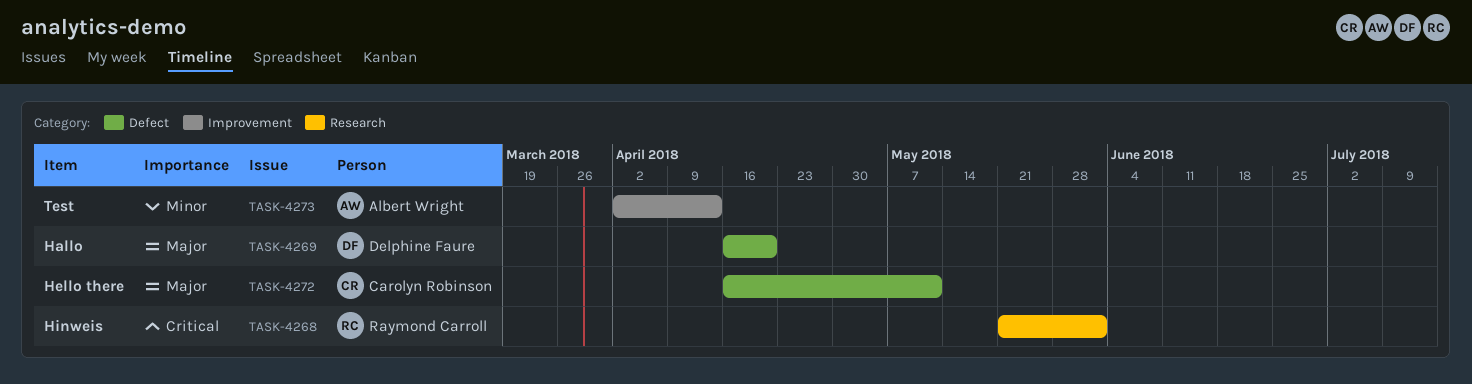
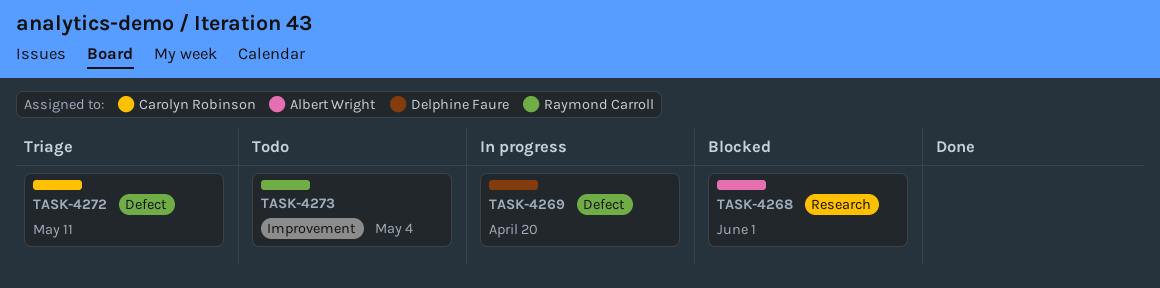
TASK-4268, owner: Raymond Carroll -> Albert Wright
TASK-4273, owner: Albert Wright -> Raymond Carroll
TASK-4273, due: Apr 13 -> May 4

